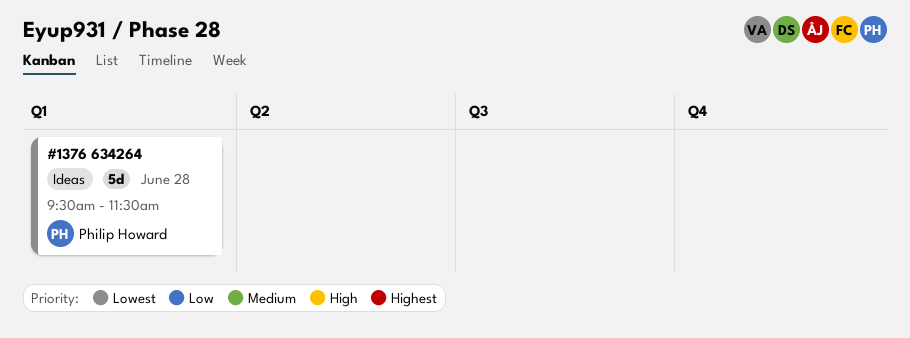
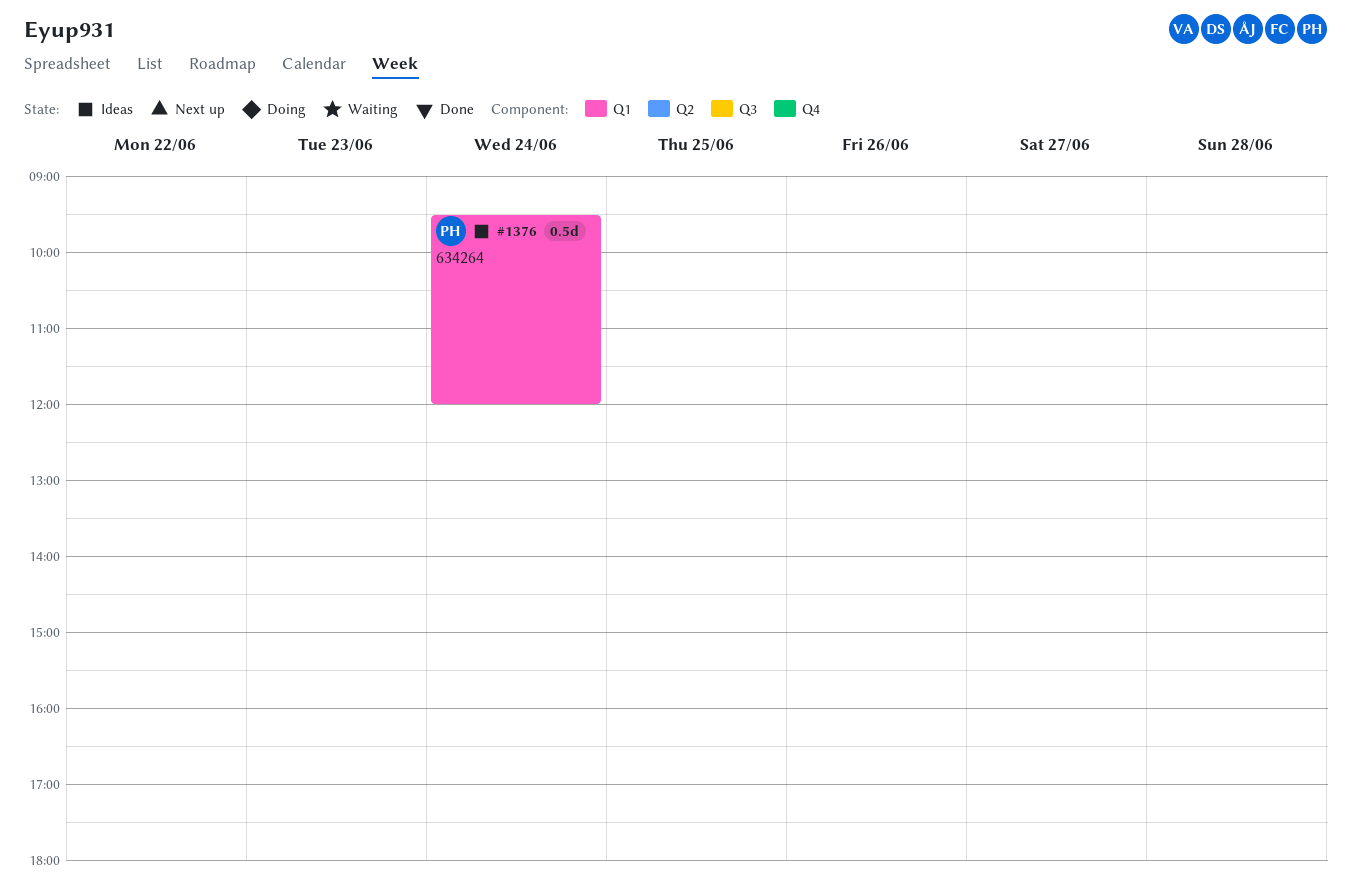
#1376, estimate: 5d -> 0.5d
#1376, day: Jun 28 -> Jun 24
#1376, ends: 11:30 -> 12:00

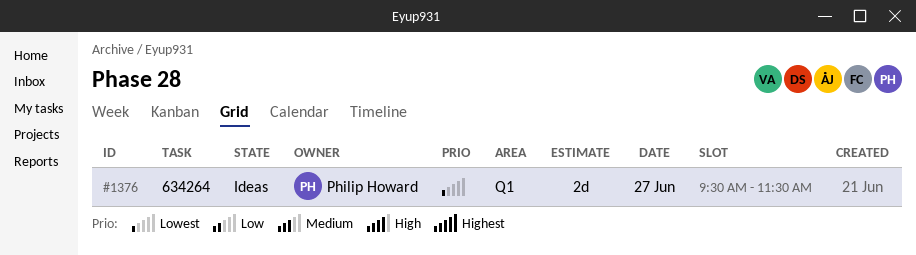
#1376, estimate: 0.5d -> 2d
#1376, day: Jun 24 -> Jun 27
#1376, ends: 12:00 -> 11:30

